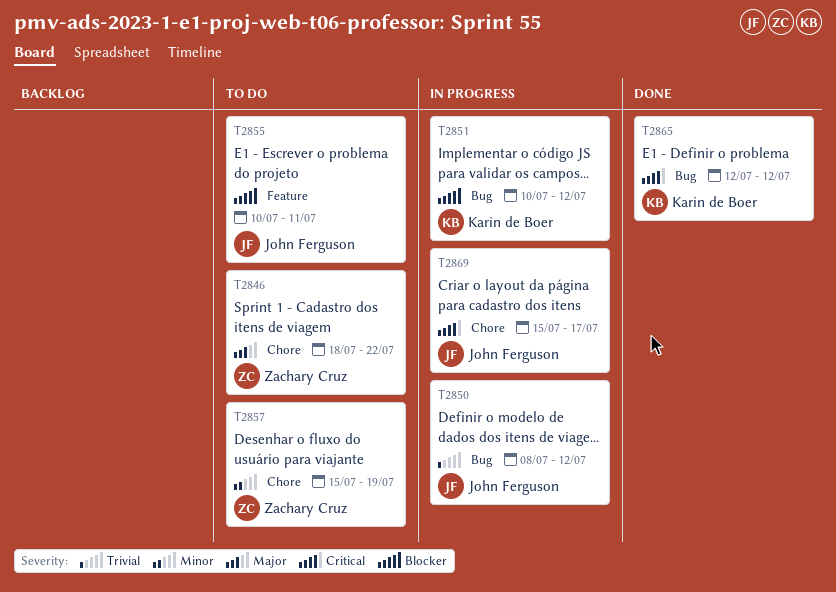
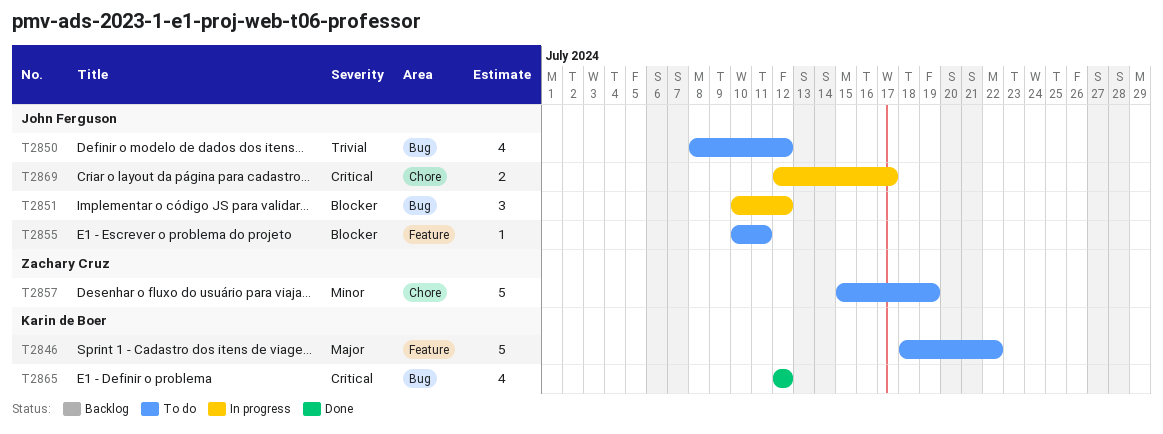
T2846, owner: Zachary Cruz -> Karin de Boer
T2846, label: Chore -> Feature
T2850, status: In progress -> To do
T2851, owner: Karin de Boer -> John Ferguson
T2869, start: Jul 15 -> Jul 12

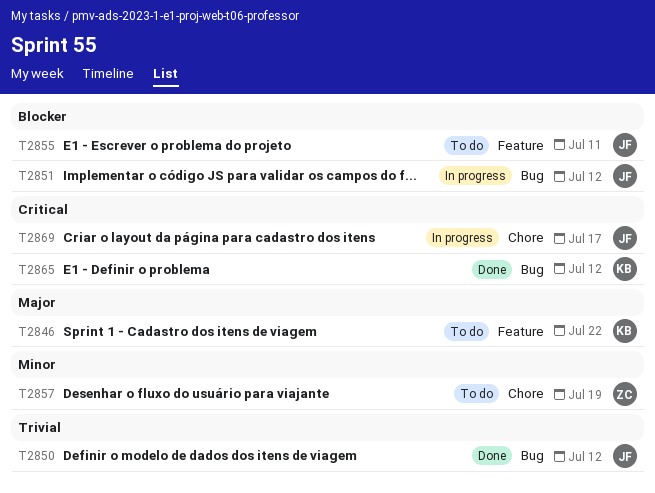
T2850, status: To do -> Done

